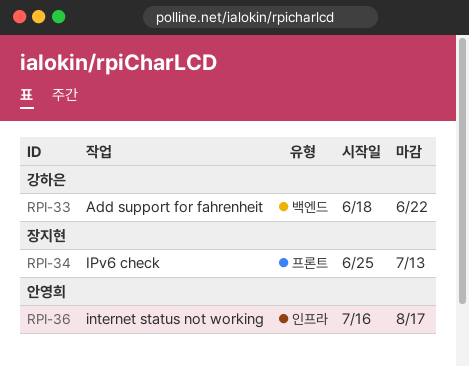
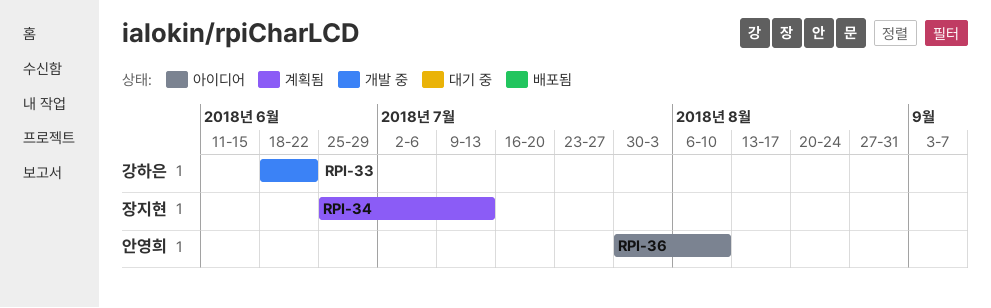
RPI-36, start: Jul 16 -> Jul 30
RPI-36, due: Aug 17 -> Aug 10

